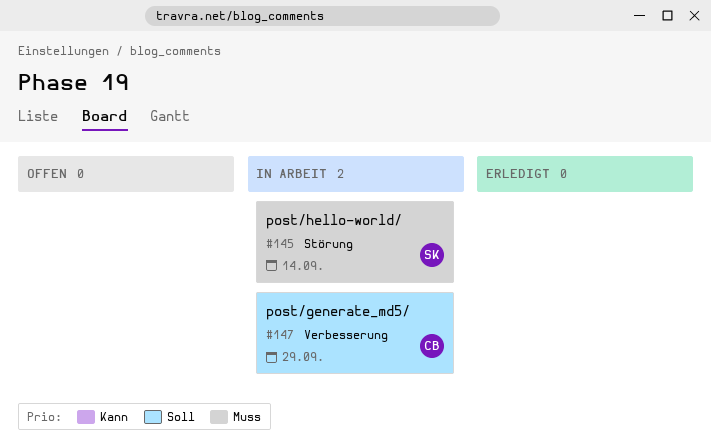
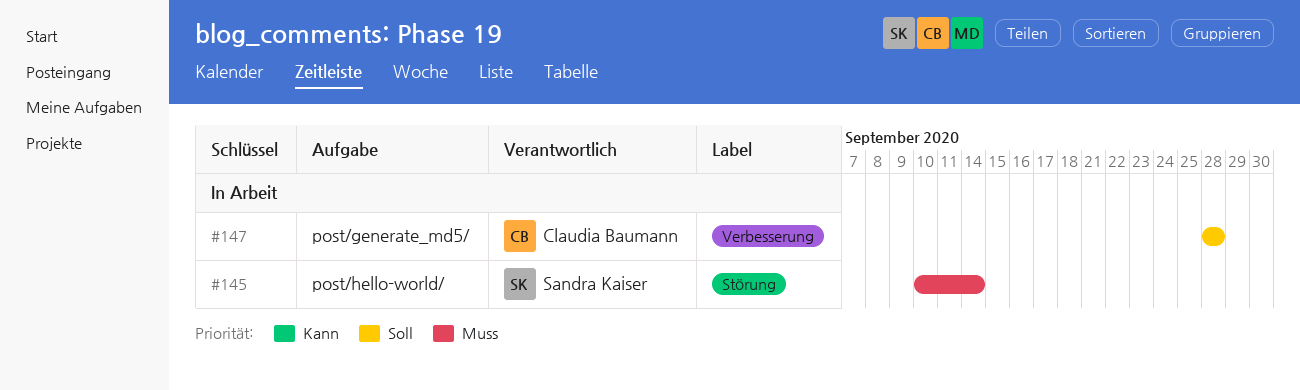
#147, due: Sep 29 -> Sep 28

